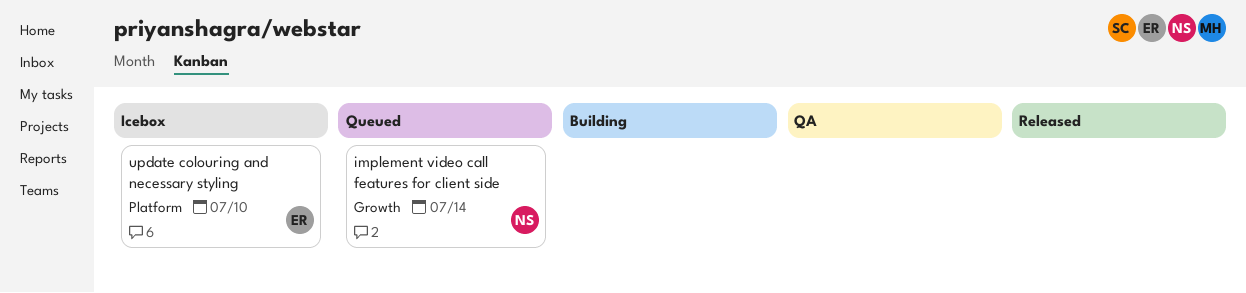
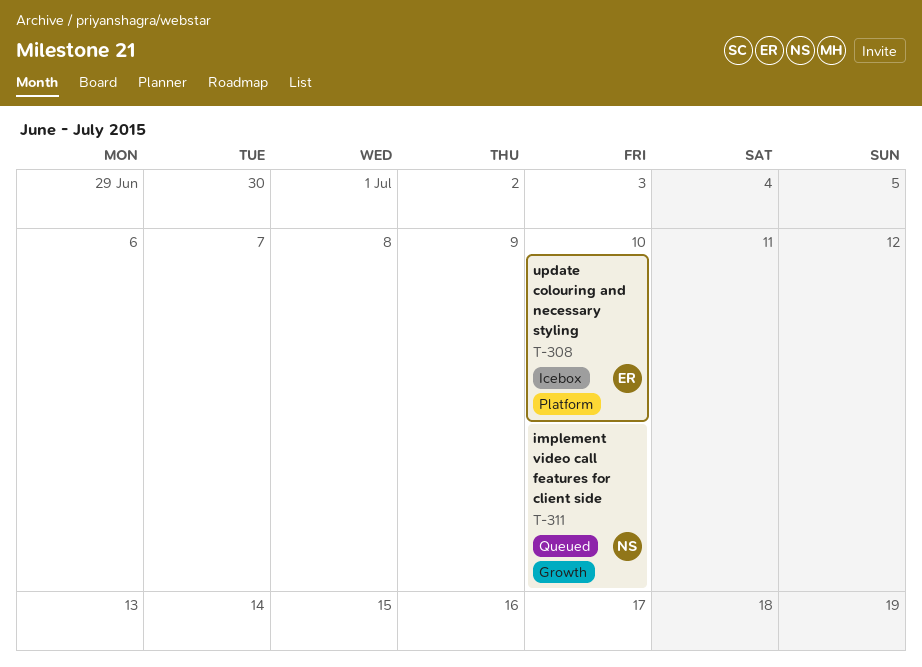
implement video call features for client side, due: Jul 14 -> Jul 10

